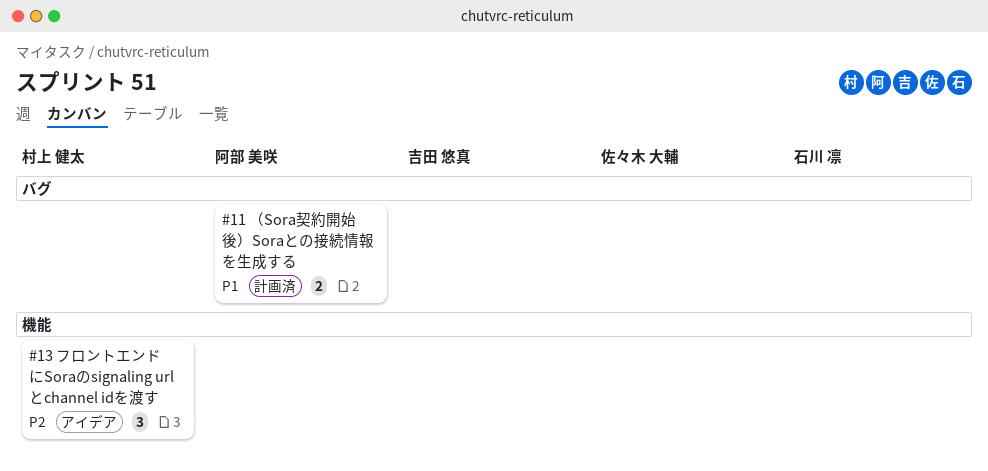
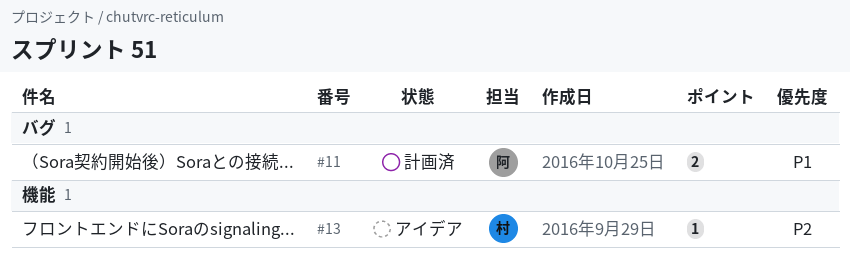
#13, estimate: 3 -> 1

